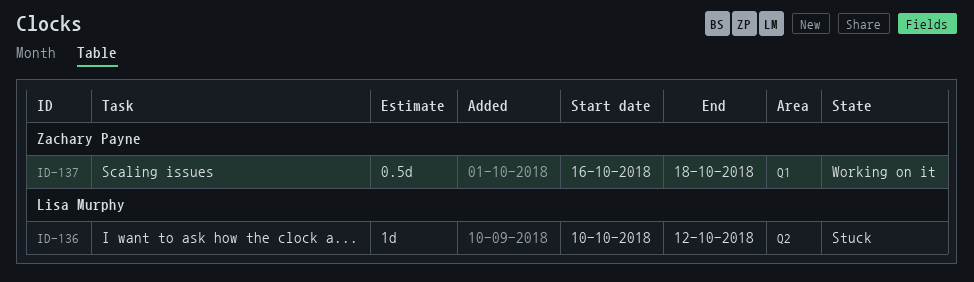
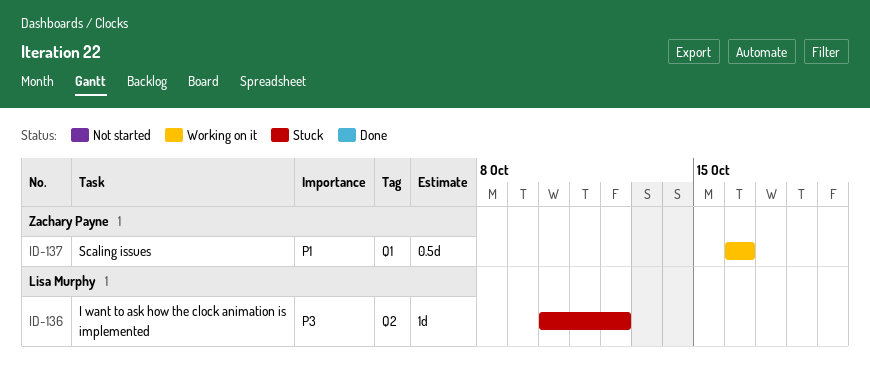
ID-137, due: Oct 18 -> Oct 16

